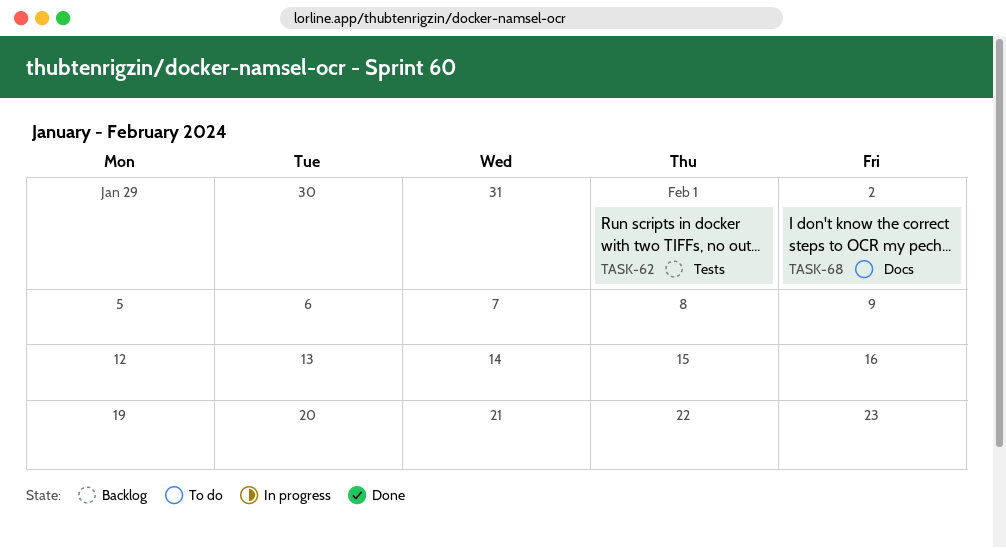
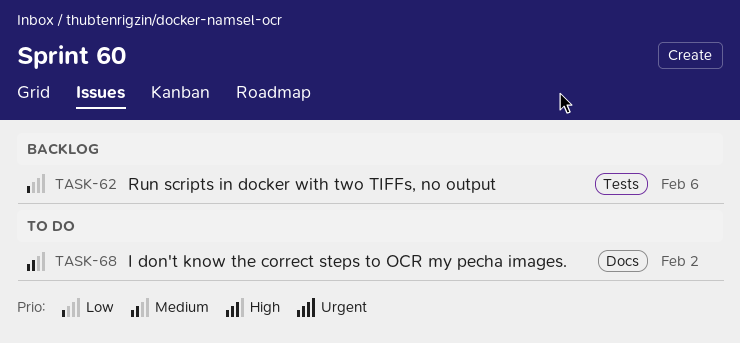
TASK-62, due: Feb 1 -> Feb 6

